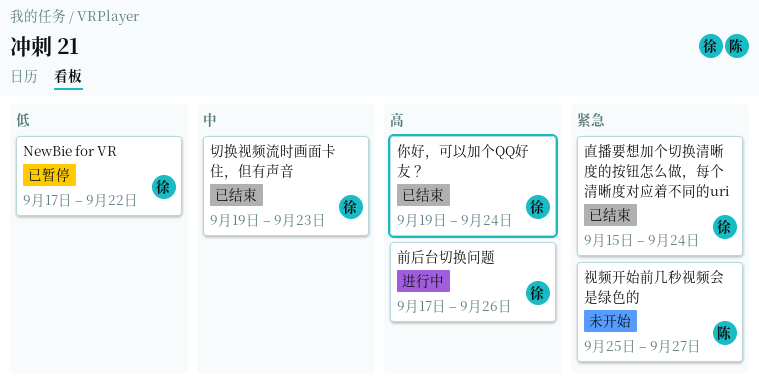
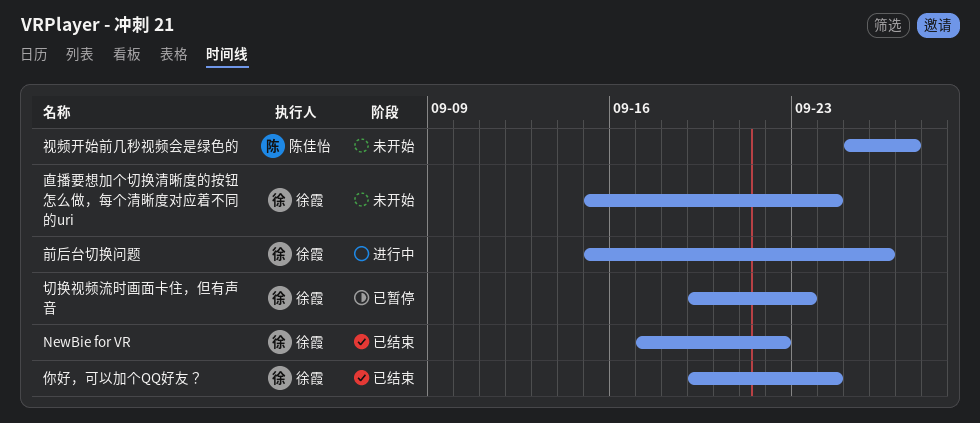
NewBie for VR, status: 已暂停 -> 已结束
切换视频流时画面卡住，但有声音, status: 已结束 -> 已暂停
前后台切换问题, start: Sep 17 -> Sep 15
直播要想加个切换清晰度的按钮怎么做，每个清晰度对应着不同的uri, status: 已结束 -> 未开始

